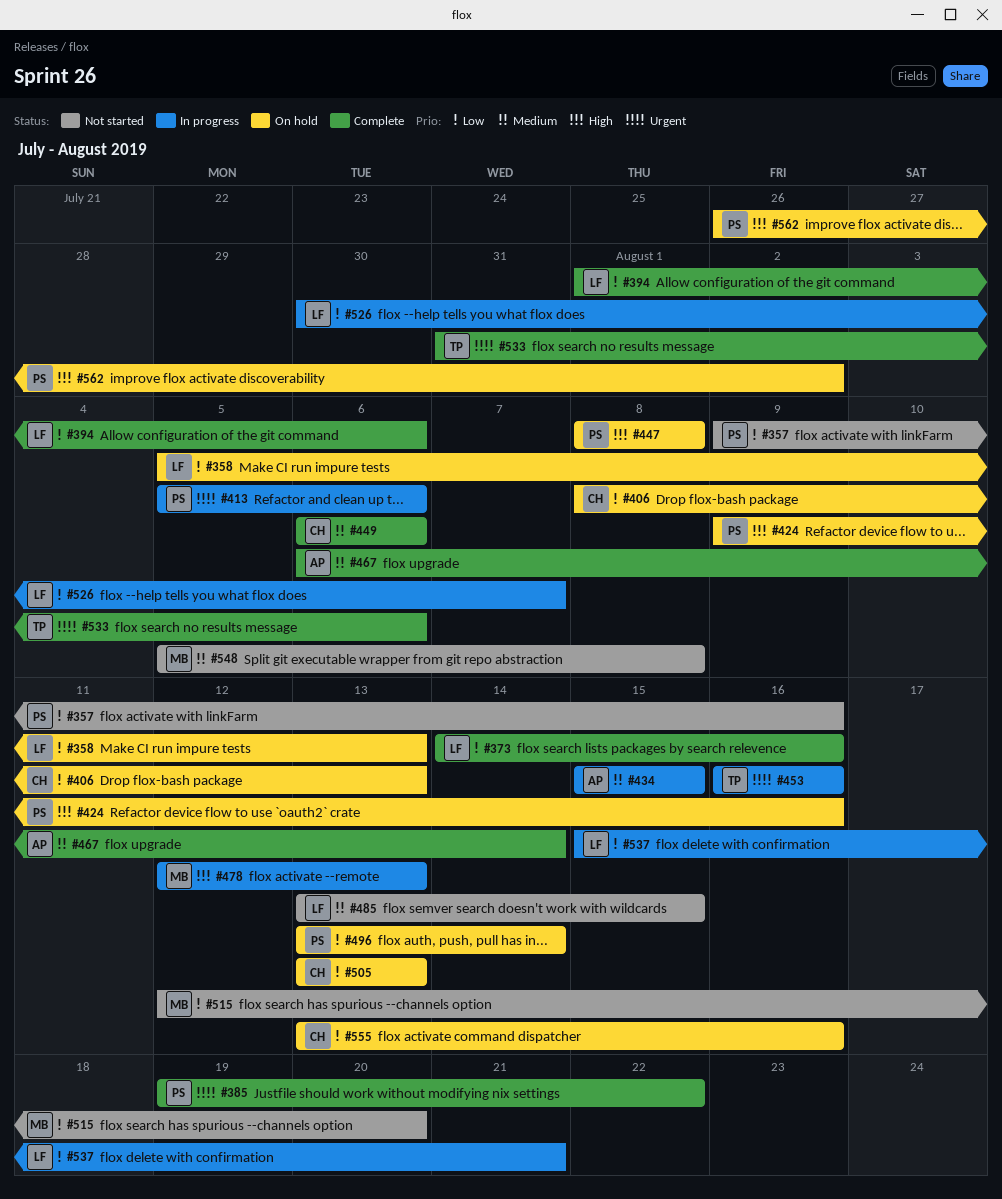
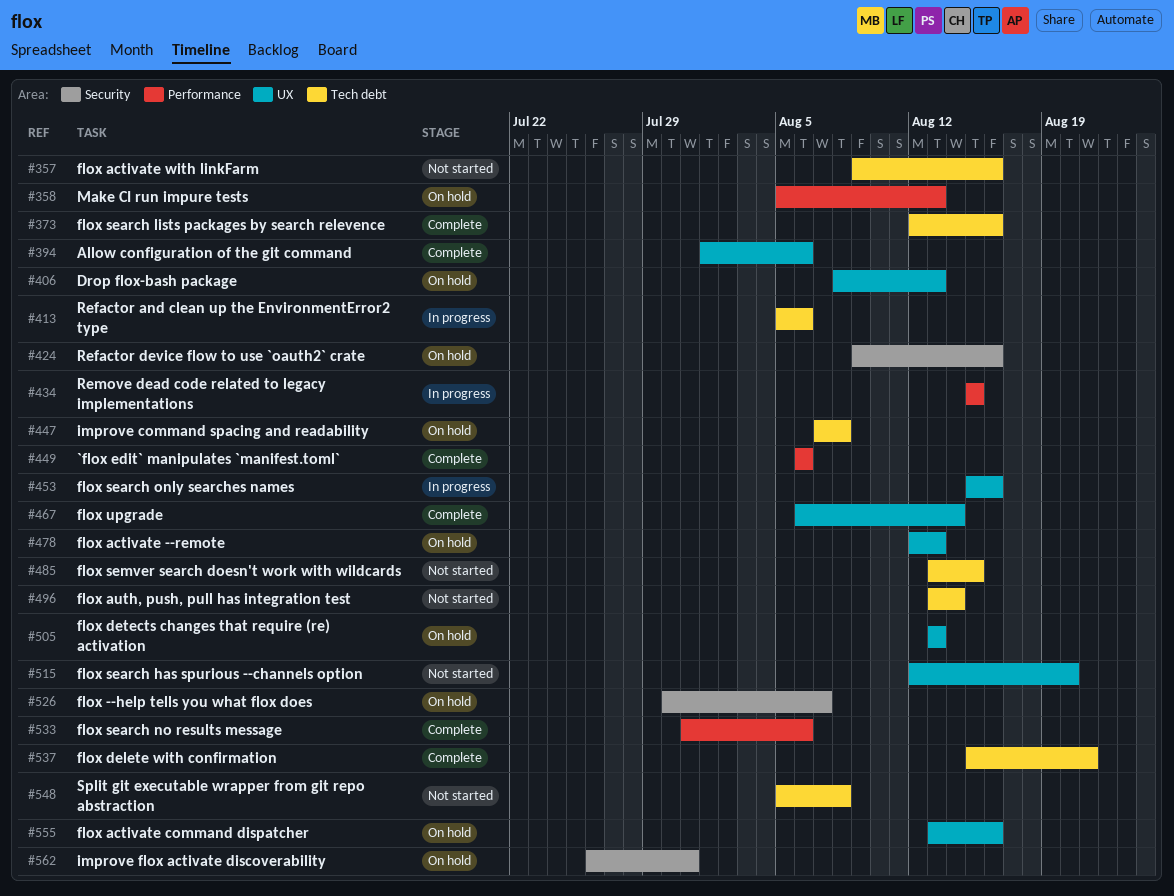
#373, start: Aug 14 -> Aug 12
#385: present -> none
#447, start: Aug 8 -> Aug 7
#453, start: Aug 16 -> Aug 15
#478, status: In progress -> On hold
#496, status: On hold -> Not started
#526, status: In progress -> On hold
#537, status: In progress -> Complete
#562, due: Aug 2 -> Jul 31

